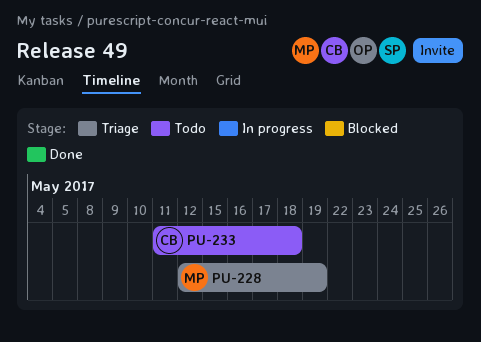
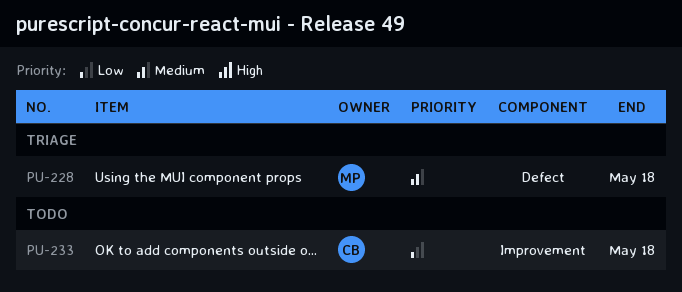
PU-228, due: May 19 -> May 18

